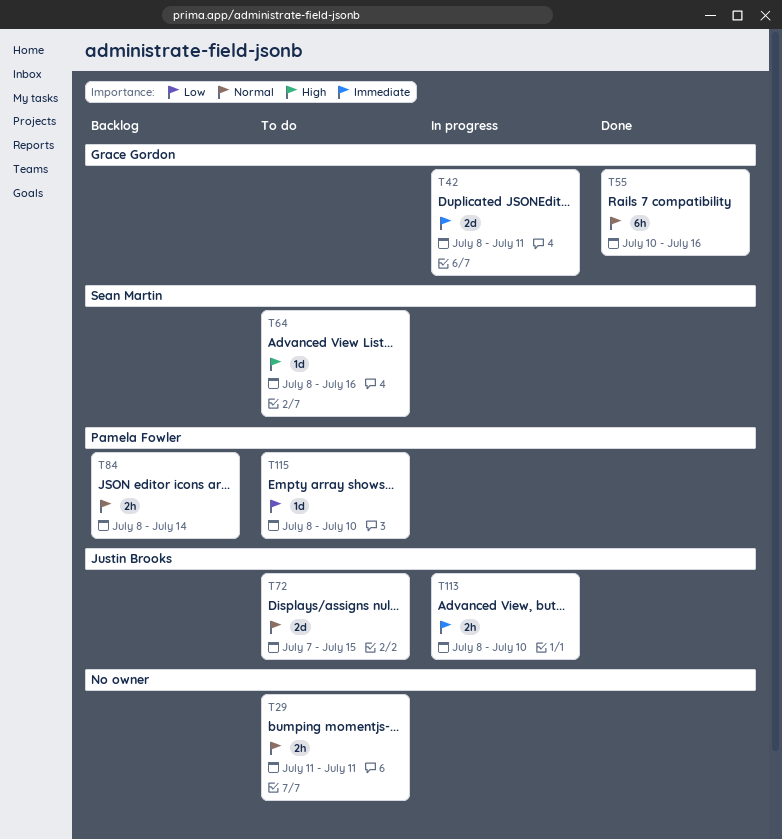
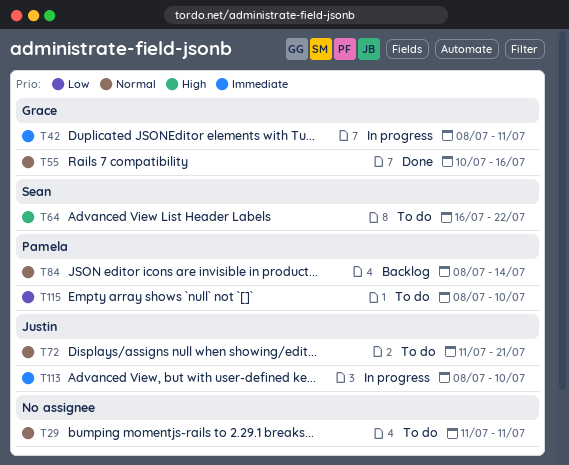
T64, start: Jul 8 -> Jul 16
T64, due: Jul 16 -> Jul 22
T72, start: Jul 7 -> Jul 11
T72, due: Jul 15 -> Jul 21

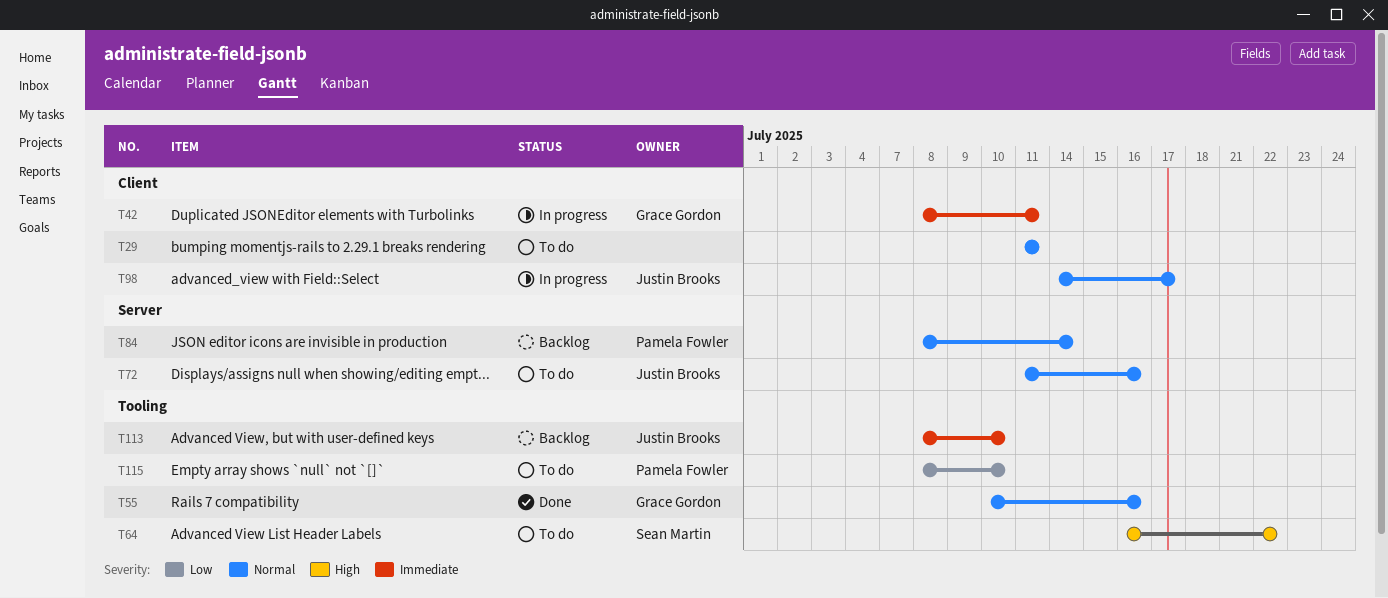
T72, due: Jul 21 -> Jul 16
T98: none -> present
T113, status: In progress -> Backlog

